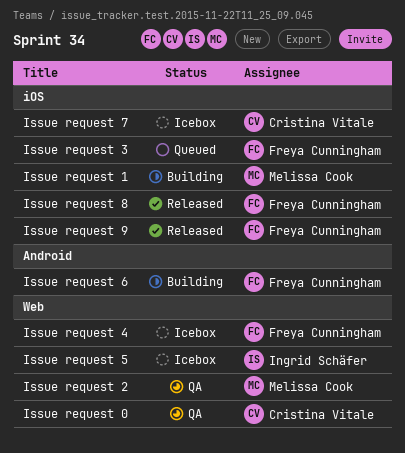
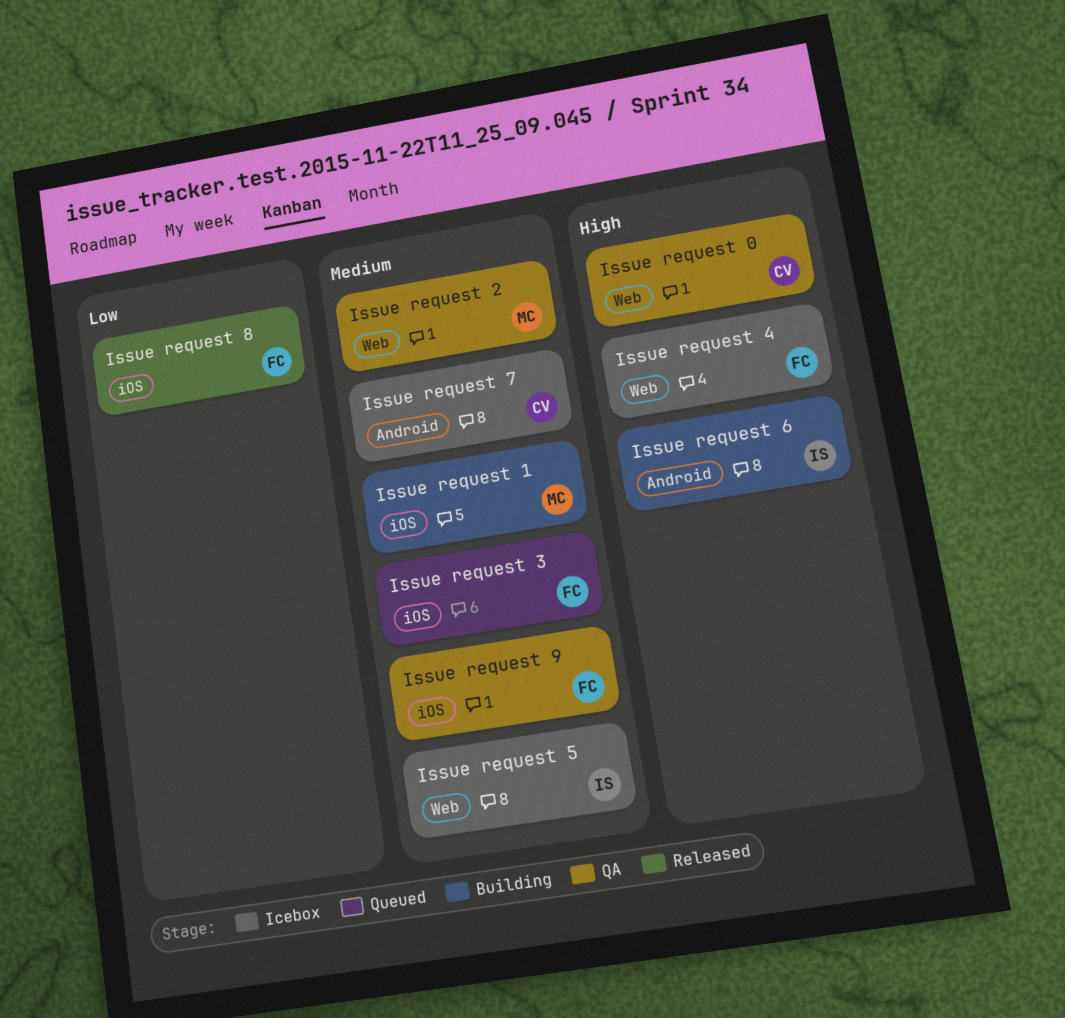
Issue request 6, owner: Freya Cunningham -> Ingrid Schäfer
Issue request 7, label: iOS -> Android
Issue request 9, status: Released -> QA

